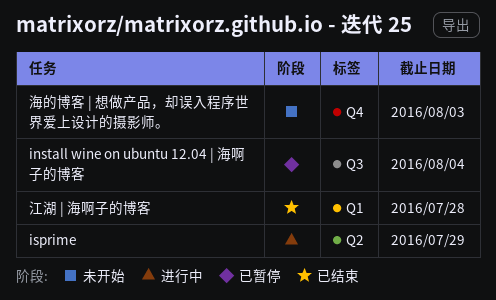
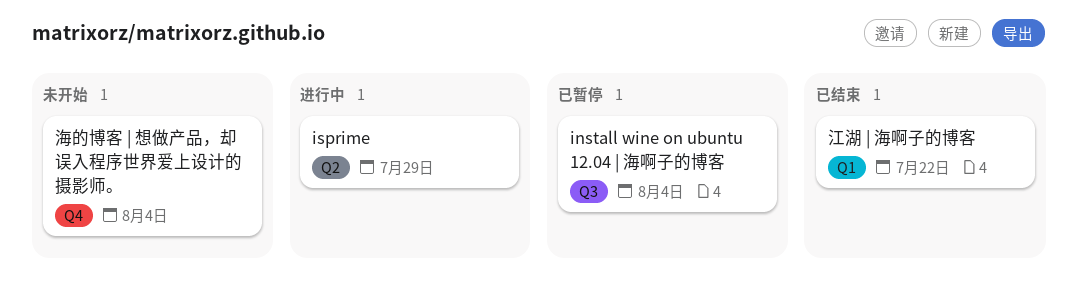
江湖 | 海啊子的博客, due: Jul 28 -> Jul 22
海的博客 | 想做产品，却误入程序世界爱上设计的摄影师。, due: Aug 3 -> Aug 4

